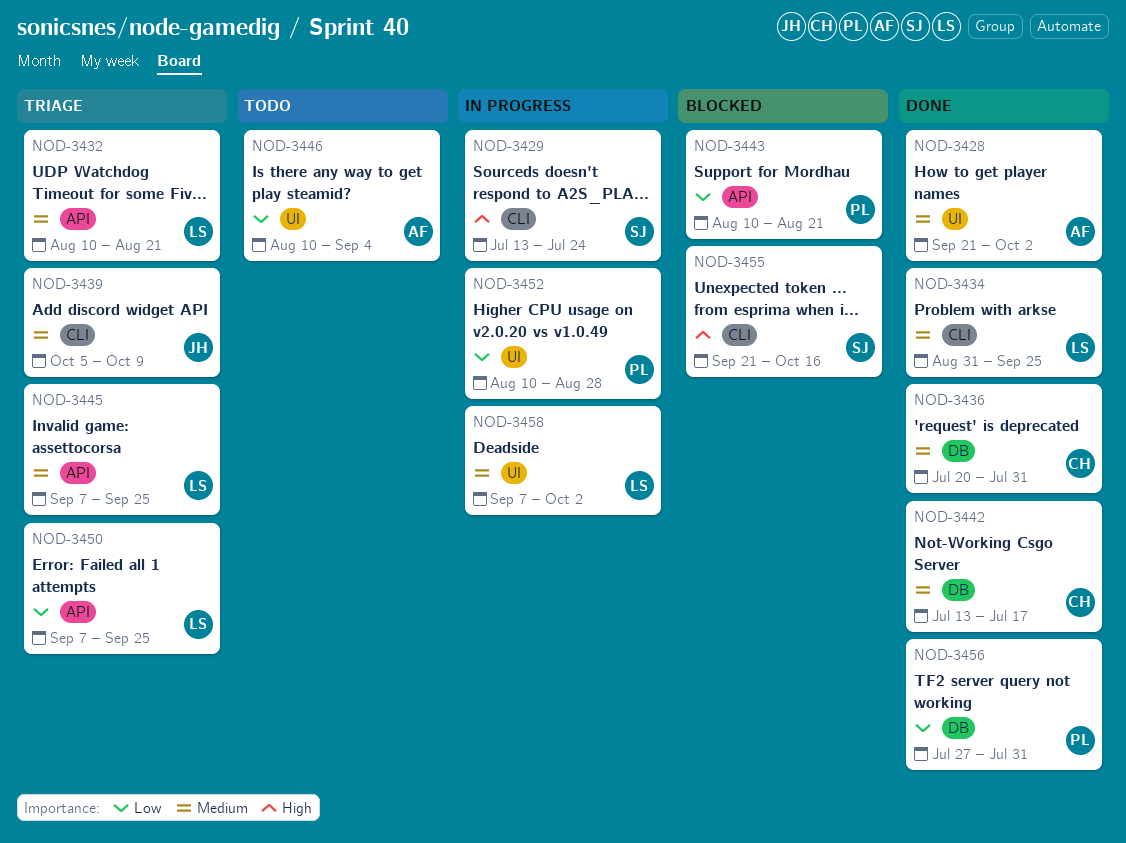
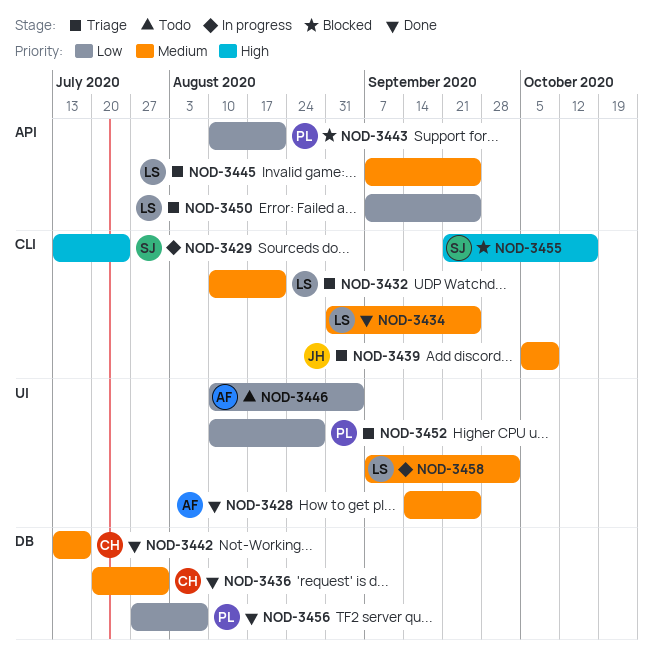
NOD-3428, start: Sep 21 -> Sep 14
NOD-3428, due: Oct 2 -> Sep 25
NOD-3432, label: API -> CLI
NOD-3452, status: In progress -> Triage
NOD-3456, due: Jul 31 -> Aug 7

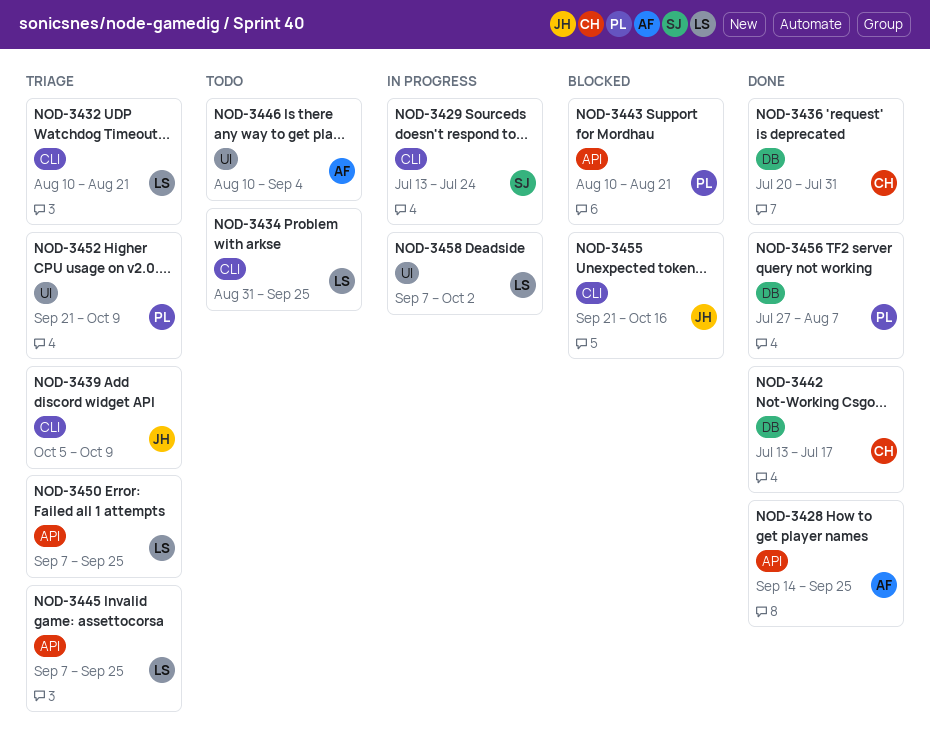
NOD-3428, label: UI -> API
NOD-3434, status: Done -> Todo
NOD-3452, start: Aug 10 -> Sep 21
NOD-3452, due: Aug 28 -> Oct 9
NOD-3455, owner: SJ -> JH

